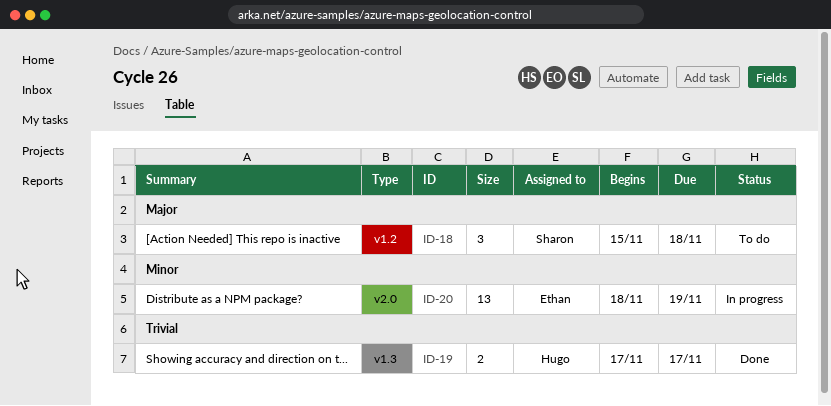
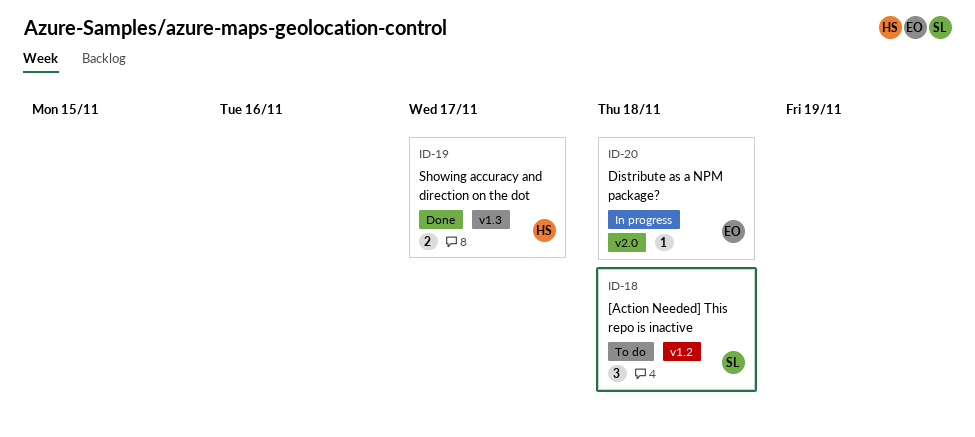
ID-20, estimate: 13 -> 1
ID-20, due: Nov 19 -> Nov 18

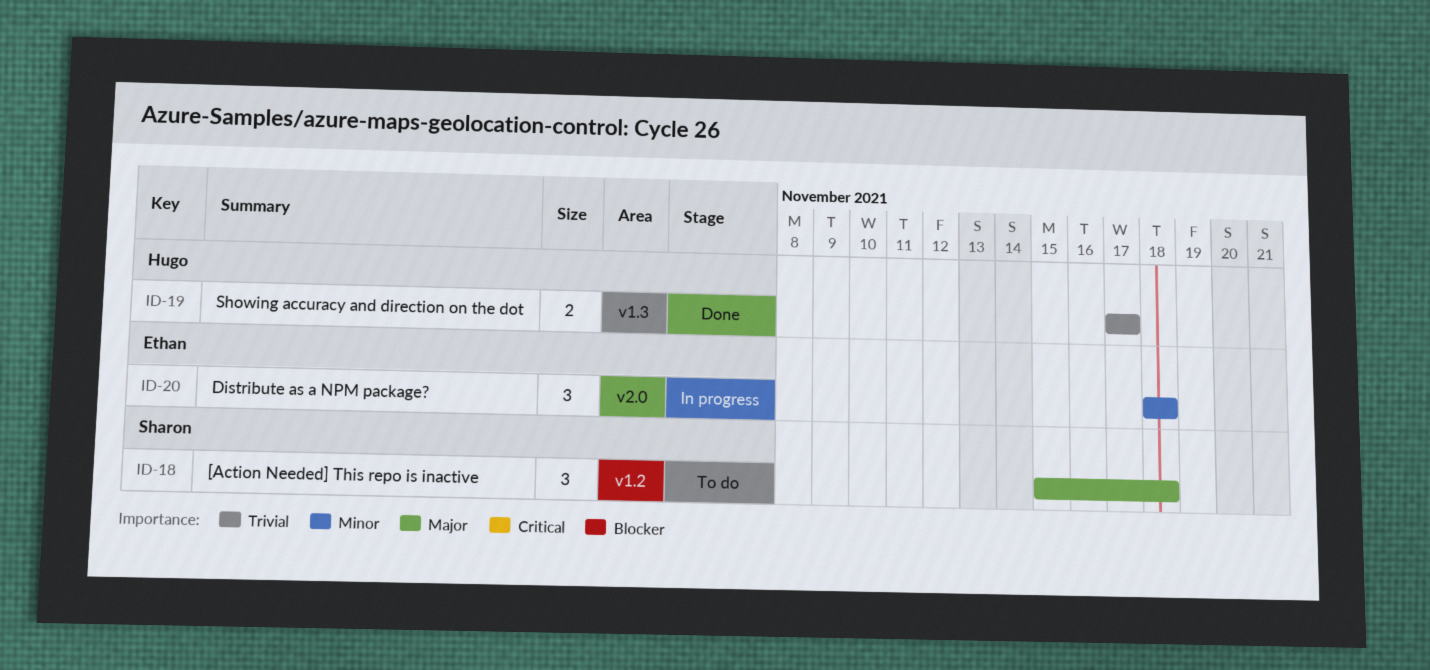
ID-20, estimate: 1 -> 3

